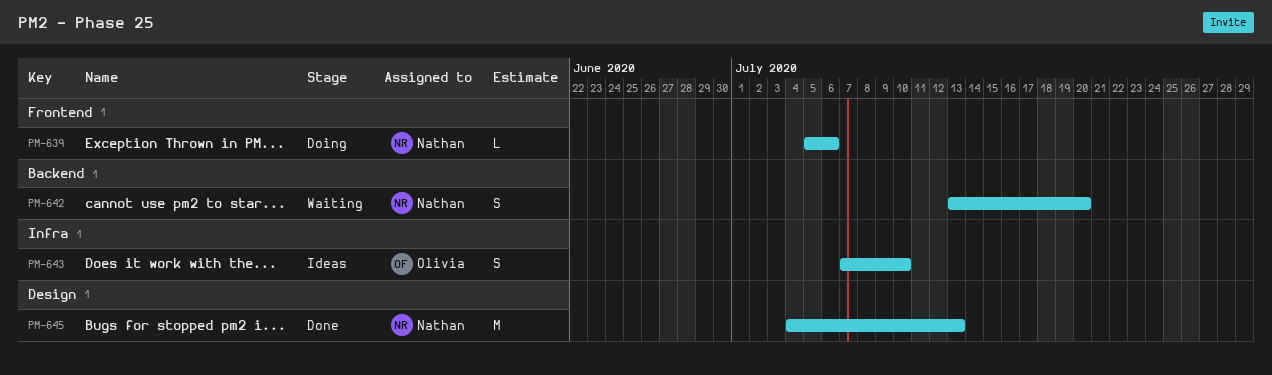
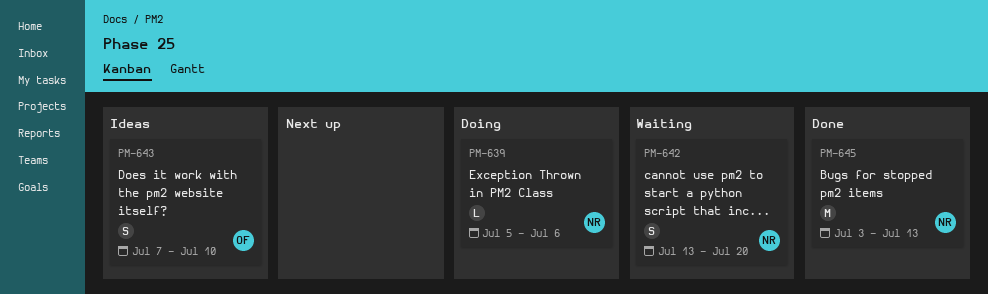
PM-645, start: Jul 4 -> Jul 3

